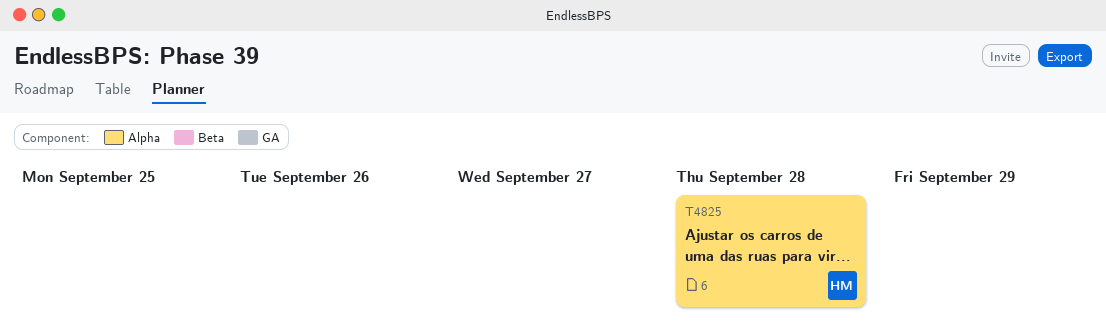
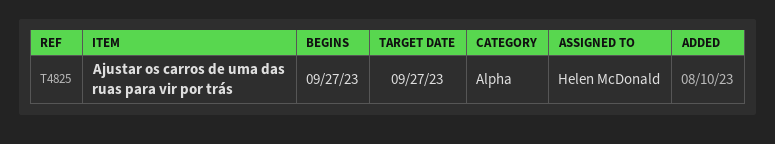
T4825, due: Sep 28 -> Sep 27

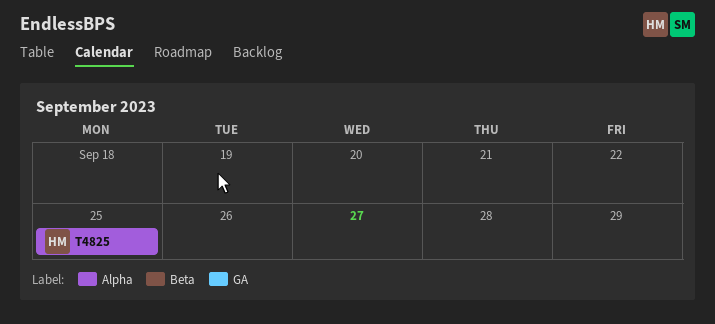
T4825, start: Sep 27 -> Sep 25
T4825, due: Sep 27 -> Sep 25

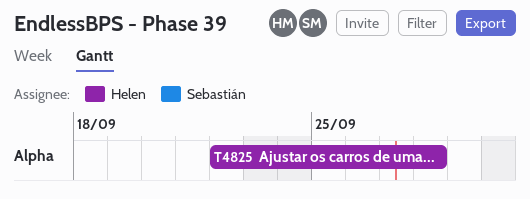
T4825, start: Sep 25 -> Sep 22
T4825, due: Sep 25 -> Sep 28

